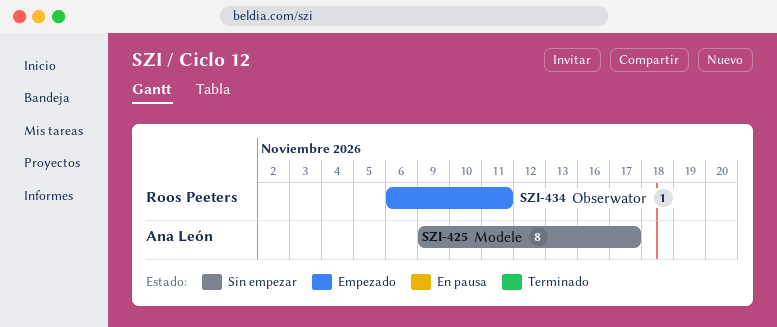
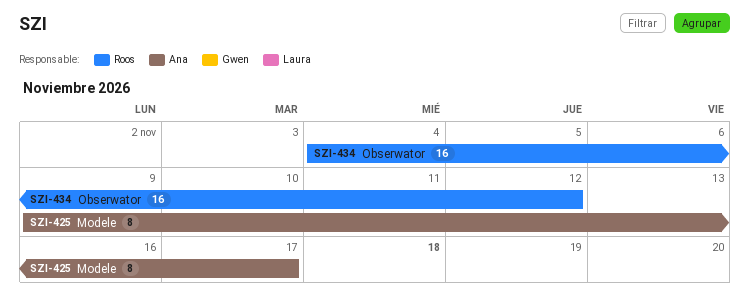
SZI-434, estimate: 1 -> 16
SZI-434, start: Nov 6 -> Nov 4
SZI-434, due: Nov 11 -> Nov 12

